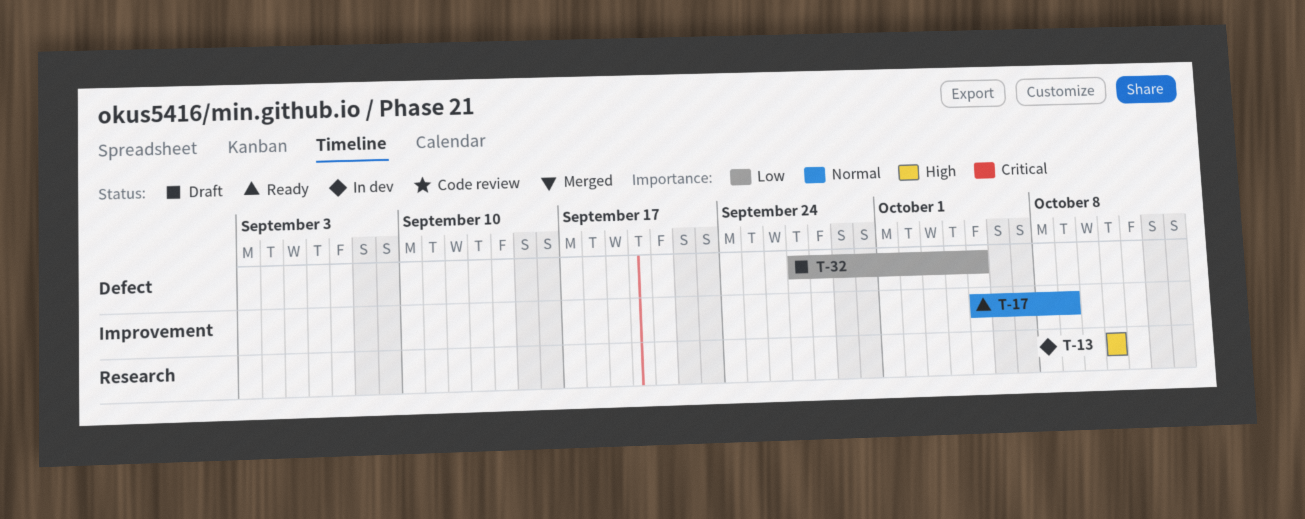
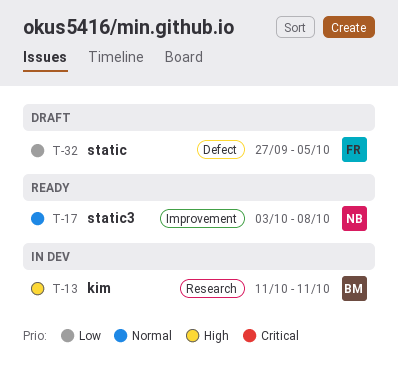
T-17, start: Oct 5 -> Oct 3
T-17, due: Oct 9 -> Oct 8

